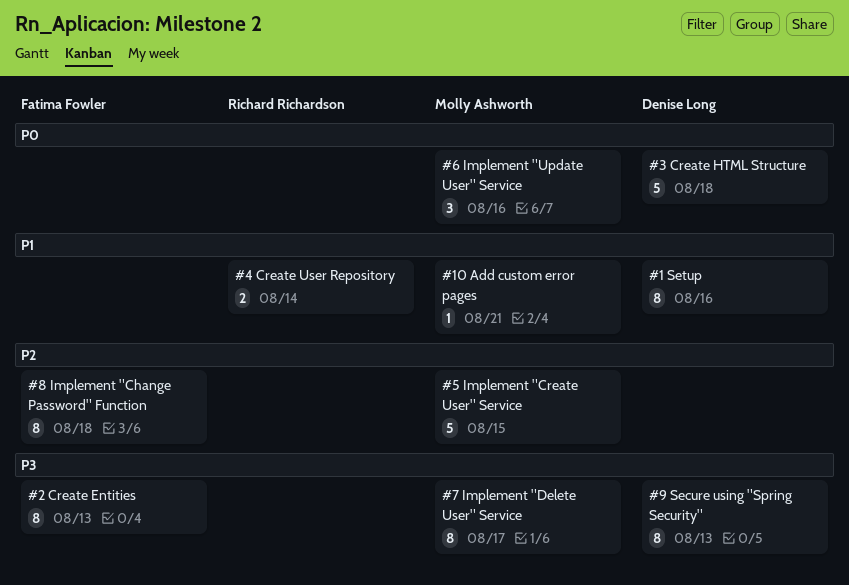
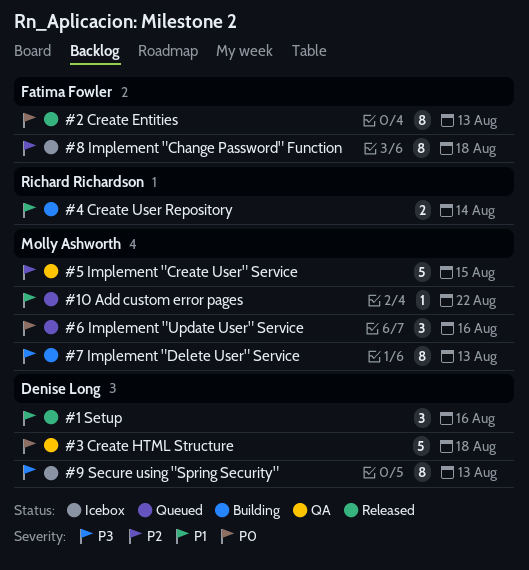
#1 Setup, estimate: 8 -> 3
#10 Add custom error pages, due: Aug 21 -> Aug 22
#2 Create Entities, priority: P3 -> P0
#7 Implement "Delete User" Service, due: Aug 17 -> Aug 13

